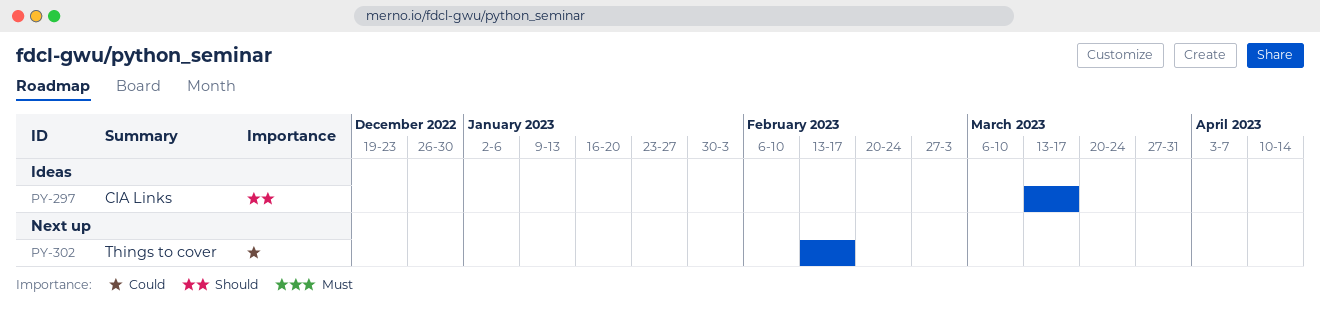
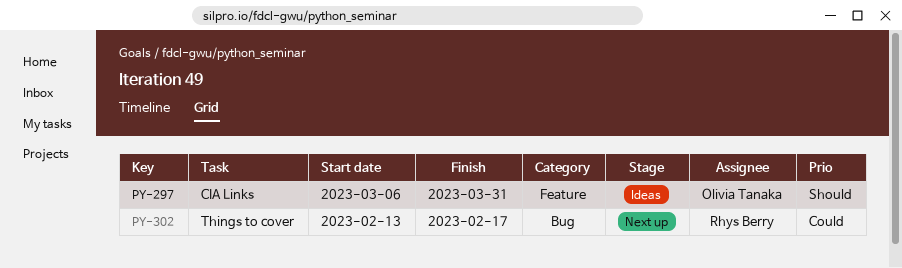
PY-297, start: Mar 13 -> Mar 6
PY-297, due: Mar 17 -> Mar 31

